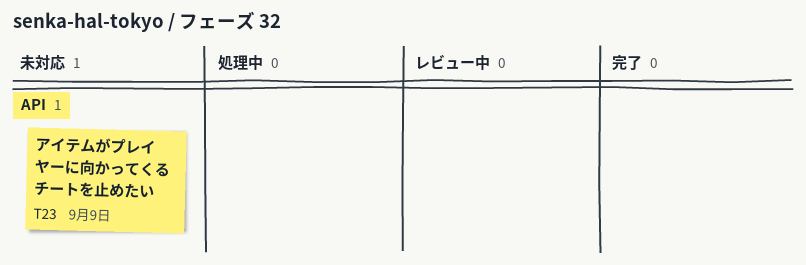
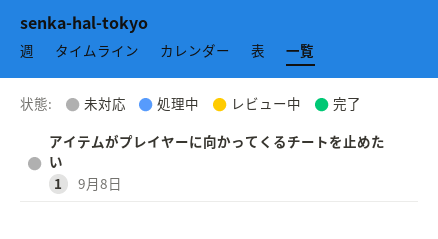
アイテムがプレイヤーに向かってくるチートを止めたい, due: Sep 9 -> Sep 8

